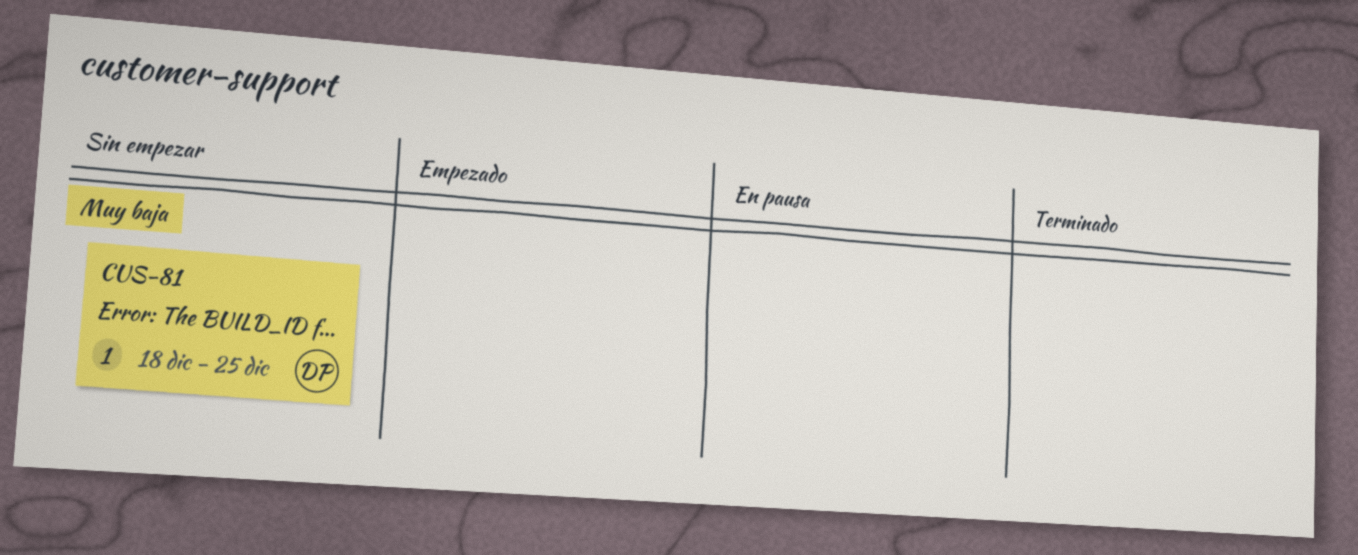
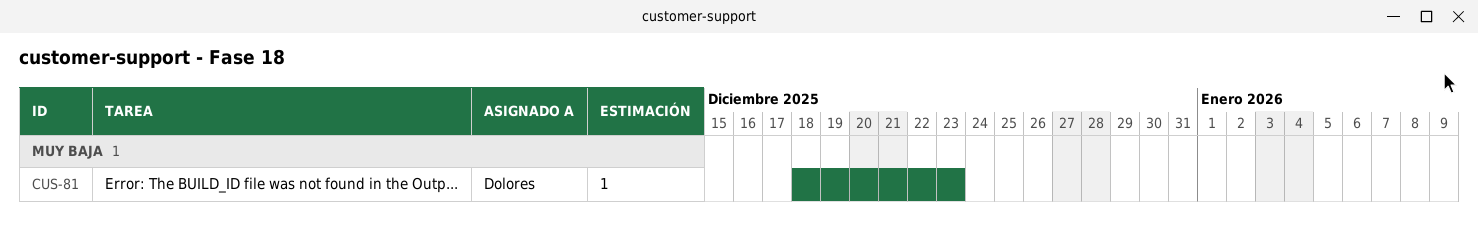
CUS-81, due: Dec 25 -> Dec 23

